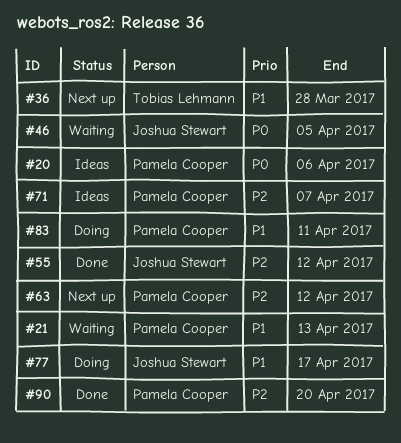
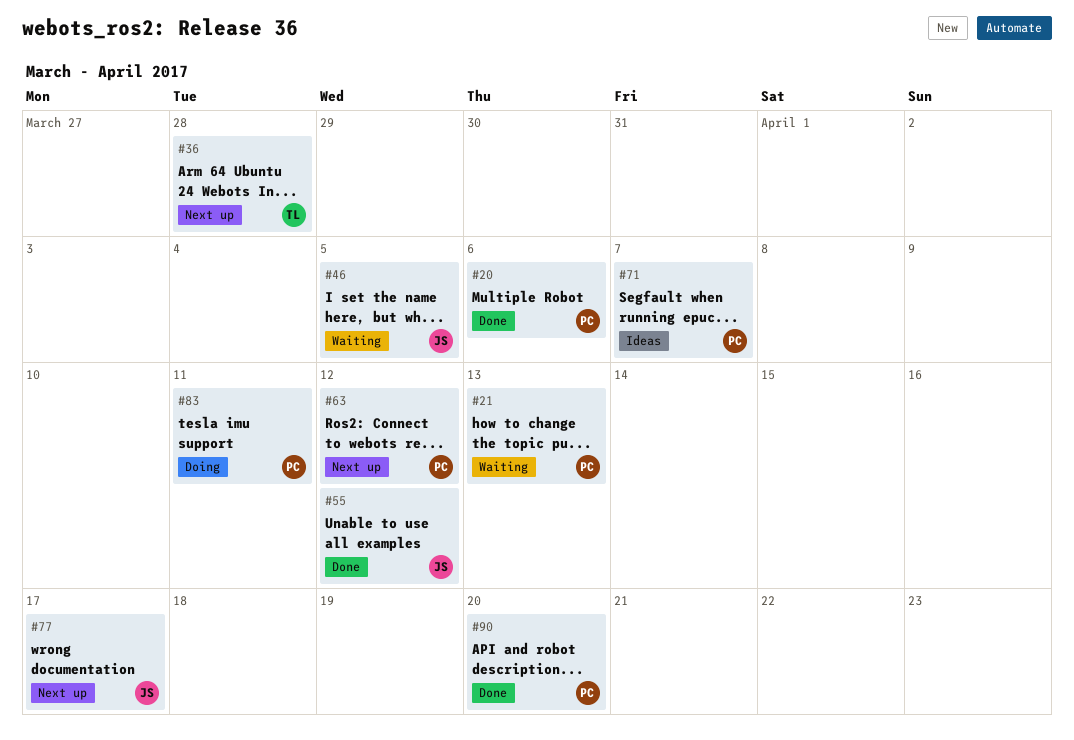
#20, status: Ideas -> Done
#77, status: Doing -> Next up

